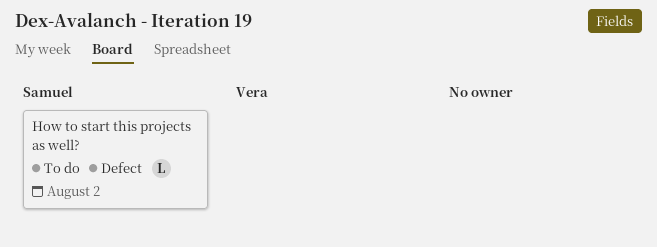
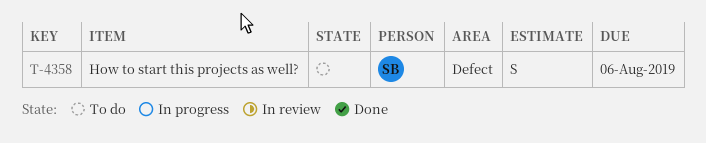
How to start this projects as well?, estimate: L -> S
How to start this projects as well?, due: Aug 2 -> Aug 6

